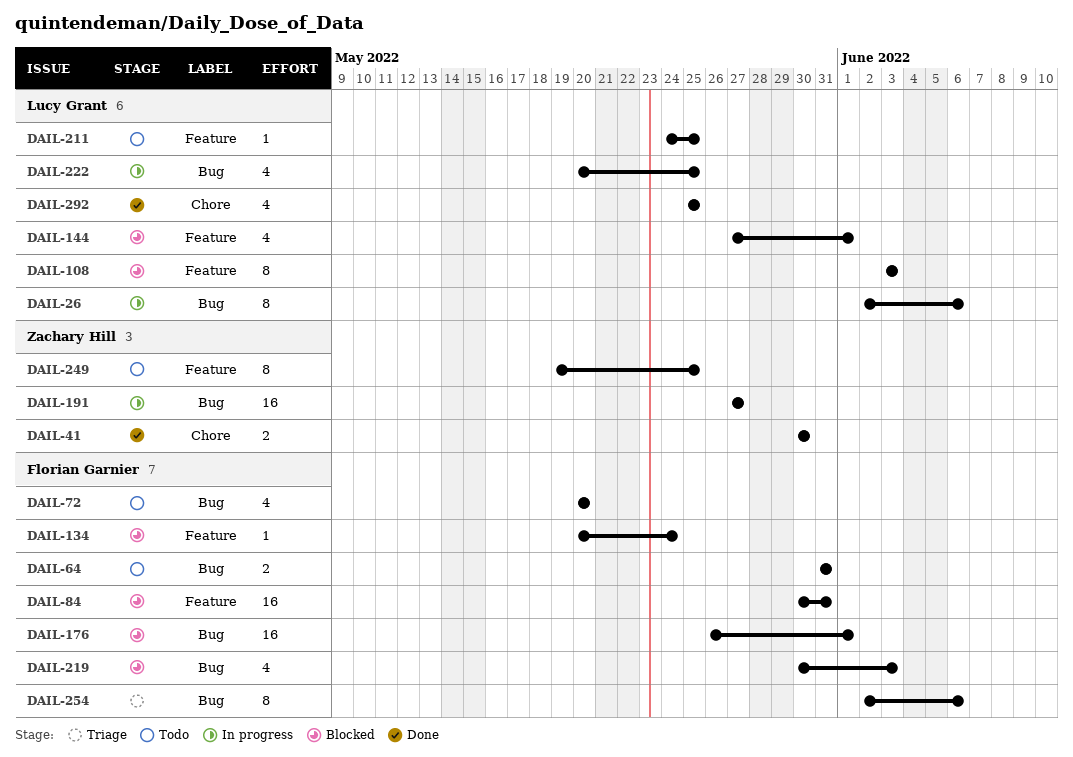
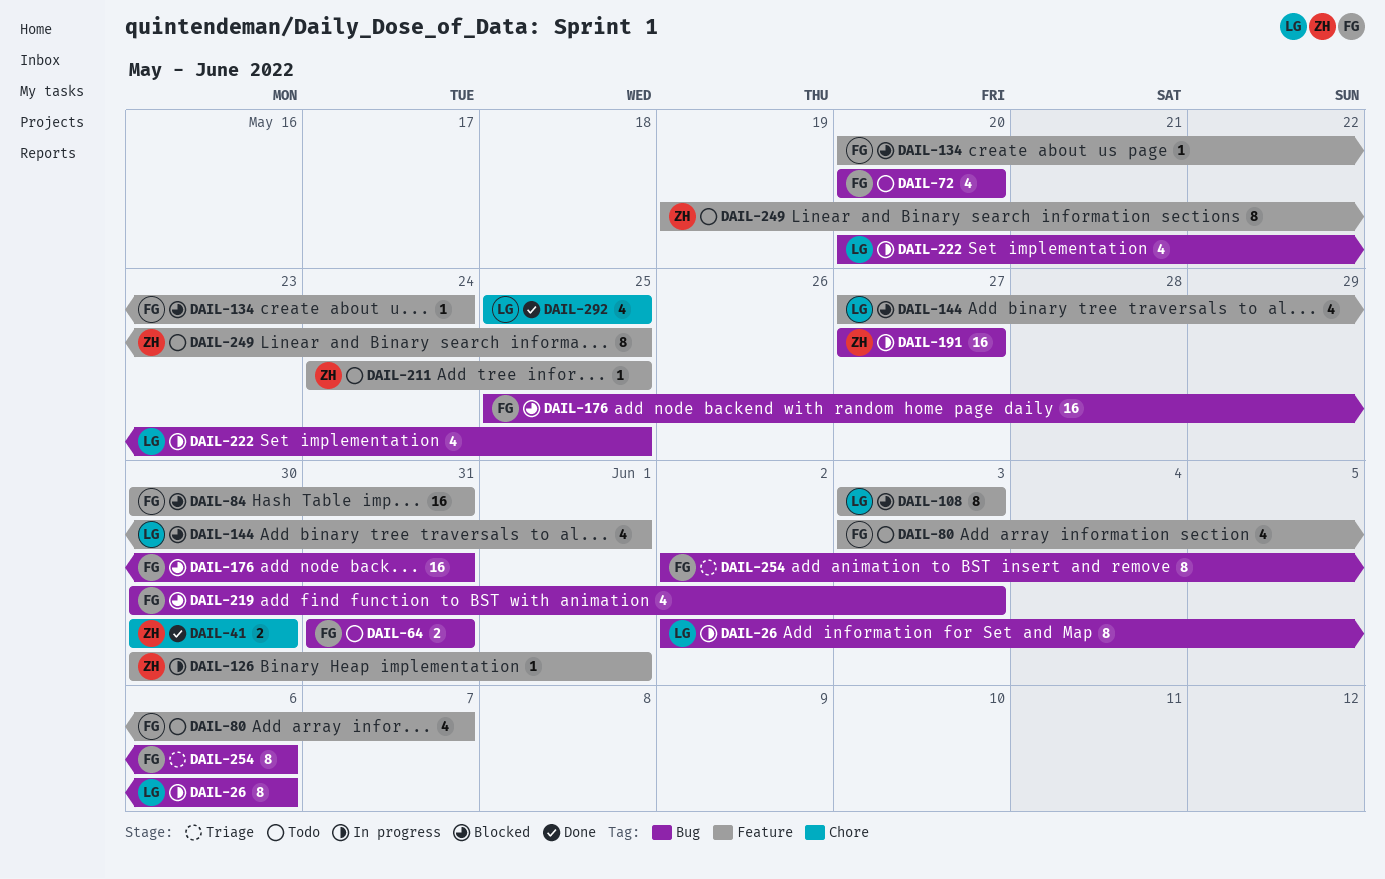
DAIL-80: none -> present
DAIL-126: none -> present
DAIL-176, start: May 26 -> May 25
DAIL-176, due: Jun 1 -> May 31
DAIL-211, owner: Lucy Grant -> Zachary Hill

